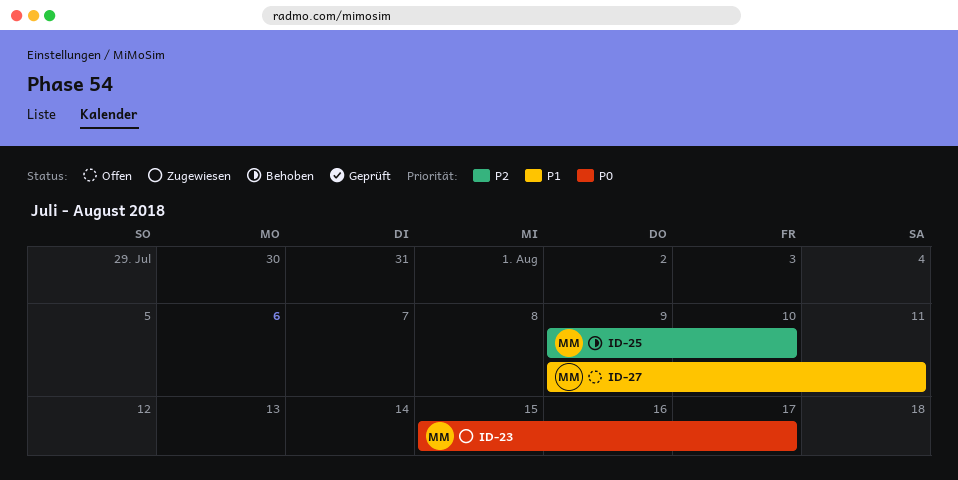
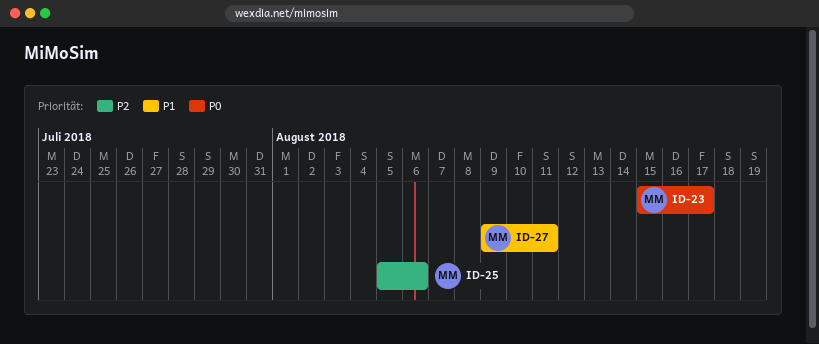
ID-25, start: Aug 9 -> Aug 5
ID-25, due: Aug 10 -> Aug 6

